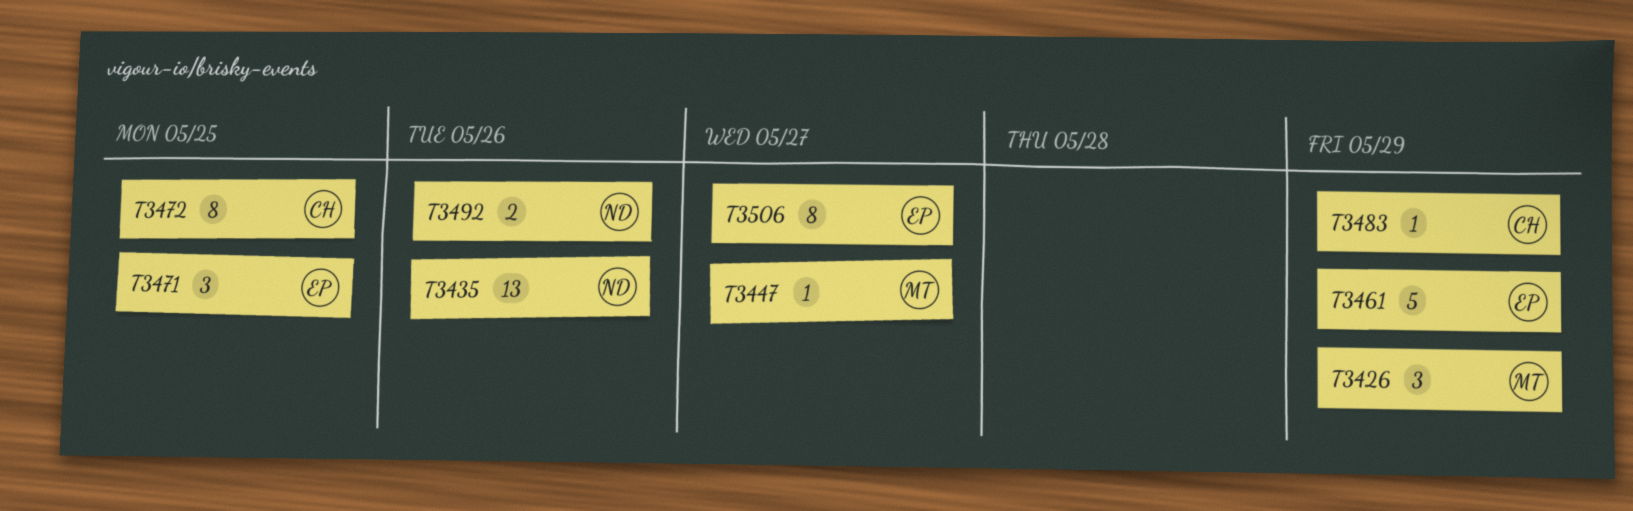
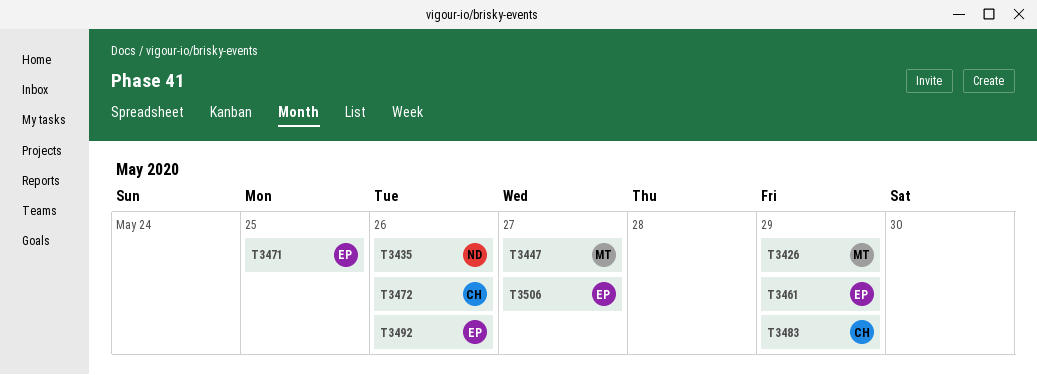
T3472, due: May 25 -> May 26
T3492, owner: ND -> EP

